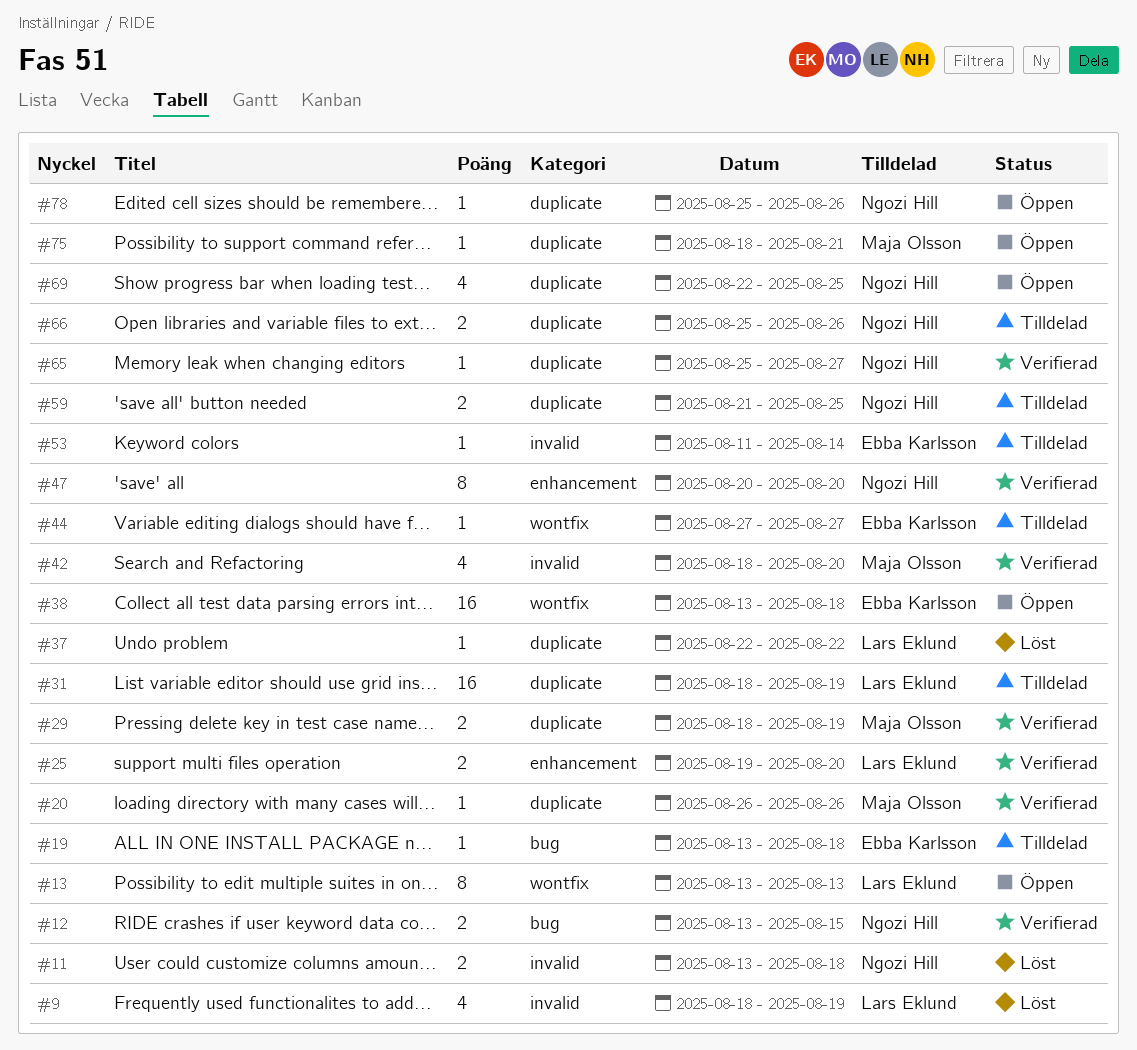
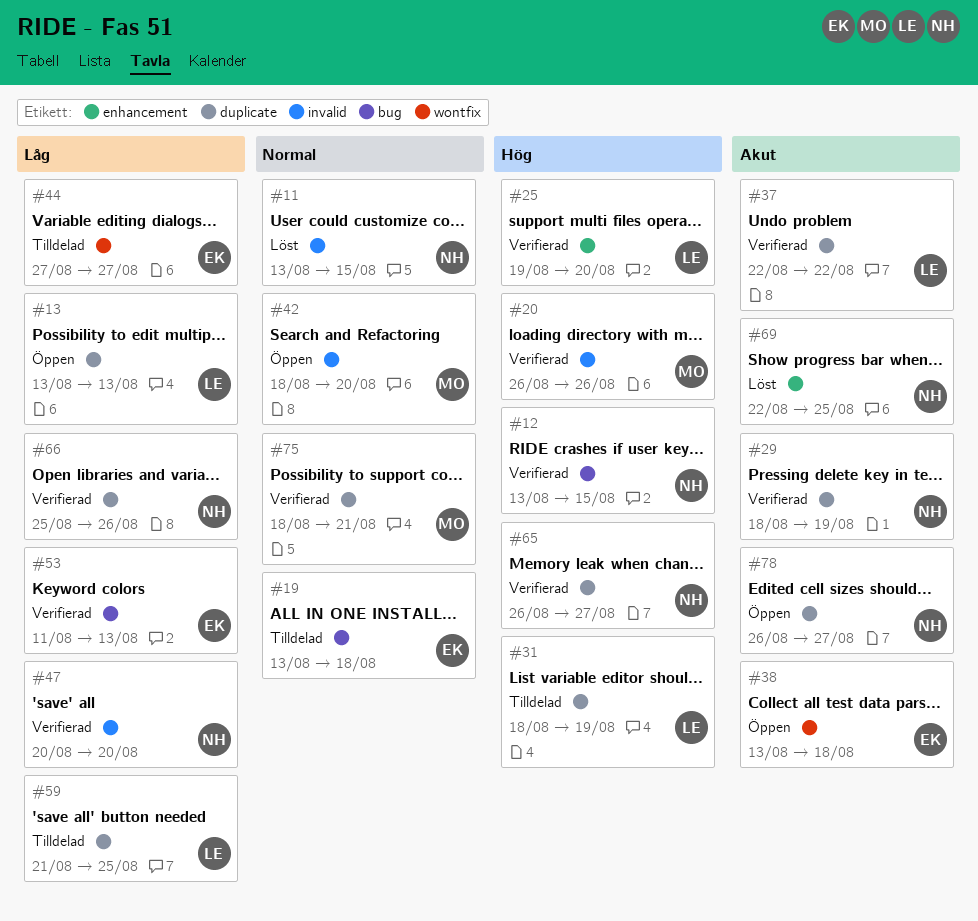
#9: present -> none
#11, due: Aug 18 -> Aug 15
#13, label: wontfix -> duplicate
#20, label: duplicate -> invalid
#29, owner: Maja Olsson -> Ngozi Hill
#37, status: Löst -> Verifierad
#42, status: Verifierad -> Öppen
#47, label: enhancement -> invalid
#53, status: Tilldelad -> Verifierad
#53, label: invalid -> bug
#53, due: Aug 14 -> Aug 13
#59, owner: Ngozi Hill -> Lars Eklund
#65, start: Aug 25 -> Aug 26
#66, status: Tilldelad -> Verifierad
#69, status: Öppen -> Löst
#69, label: duplicate -> enhancement
#75, status: Öppen -> Verifierad
#78, start: Aug 25 -> Aug 26
#78, due: Aug 26 -> Aug 27

